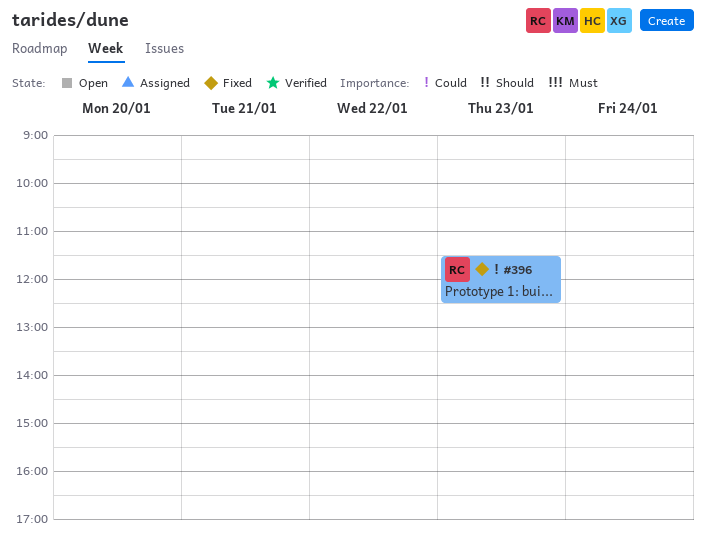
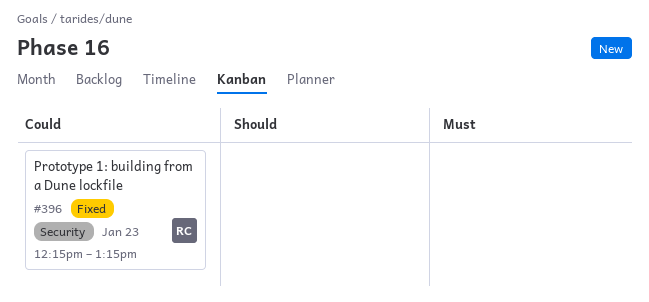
#396, begins: 11:30 -> 12:15
#396, ends: 12:30 -> 13:15

